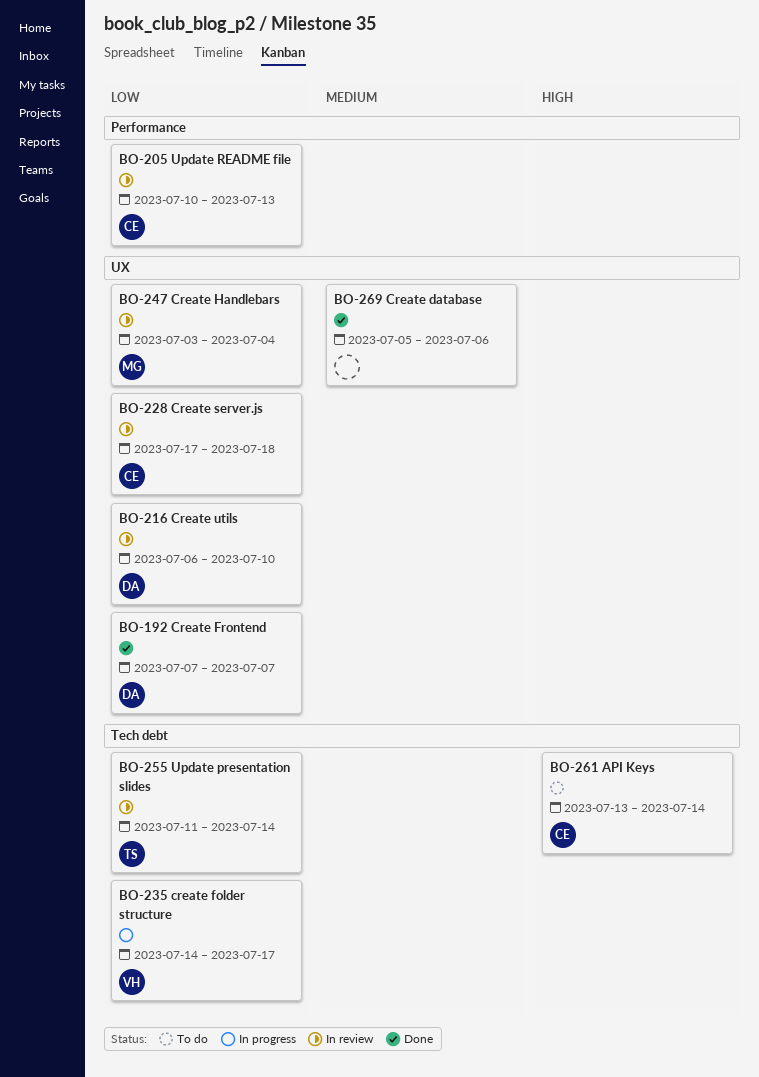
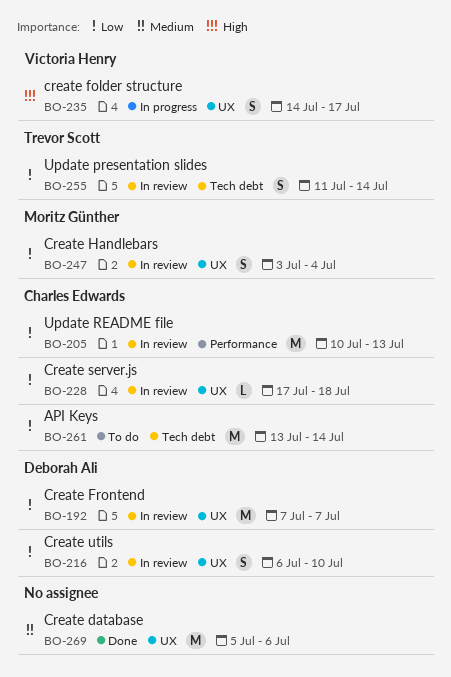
BO-192, status: Done -> In review
BO-235, priority: Low -> High
BO-235, label: Tech debt -> UX
BO-261, priority: High -> Low

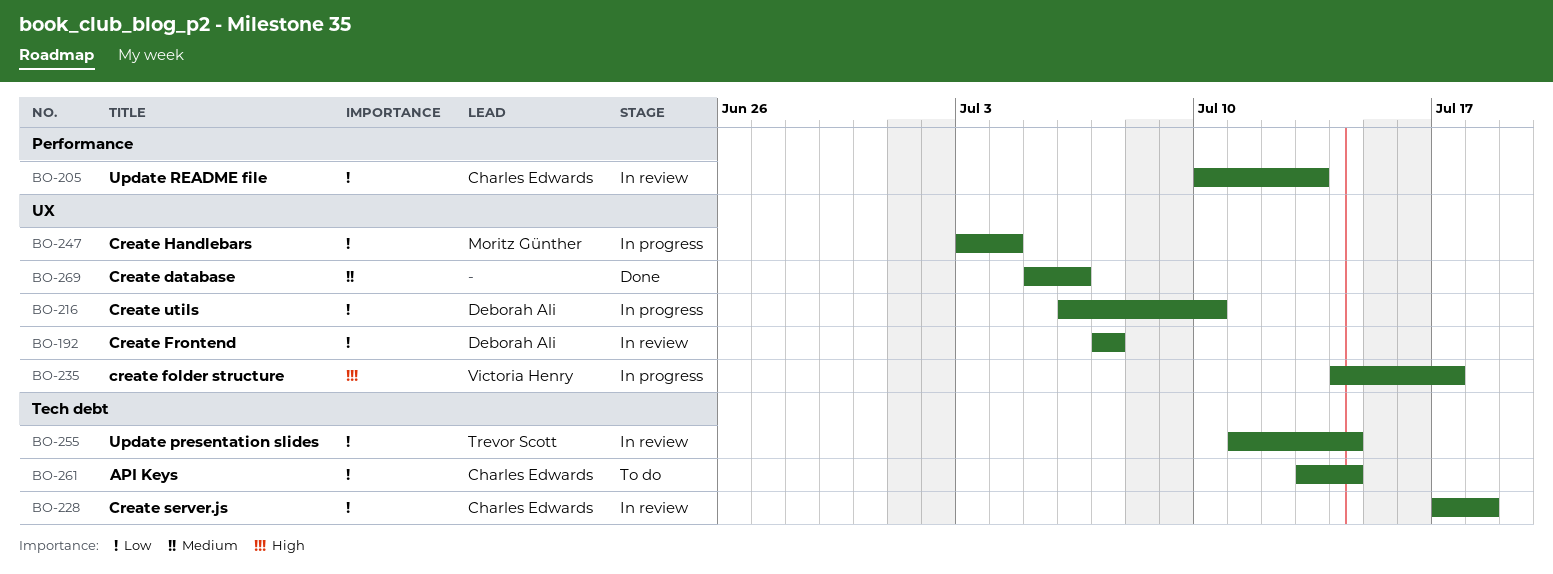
BO-216, status: In review -> In progress
BO-228, label: UX -> Tech debt
BO-247, status: In review -> In progress

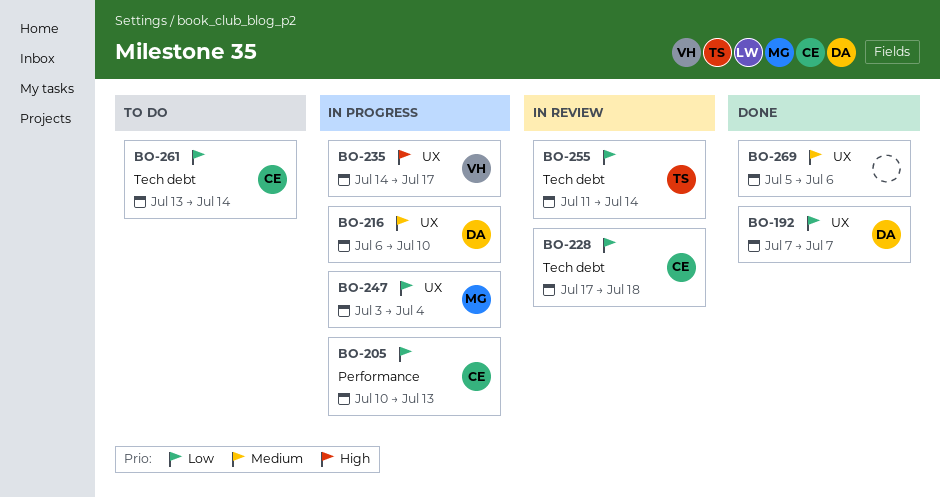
BO-192, status: In review -> Done
BO-205, status: In review -> In progress
BO-216, priority: Low -> Medium

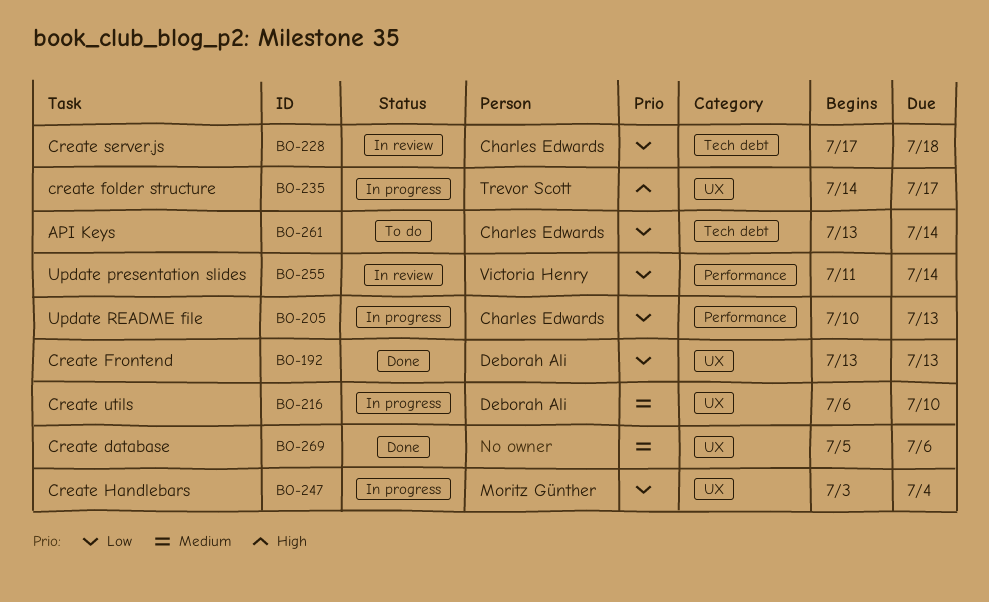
BO-192, start: Jul 7 -> Jul 13
BO-192, due: Jul 7 -> Jul 13
BO-235, owner: Victoria Henry -> Trevor Scott
BO-255, owner: Trevor Scott -> Victoria Henry
BO-255, label: Tech debt -> Performance

